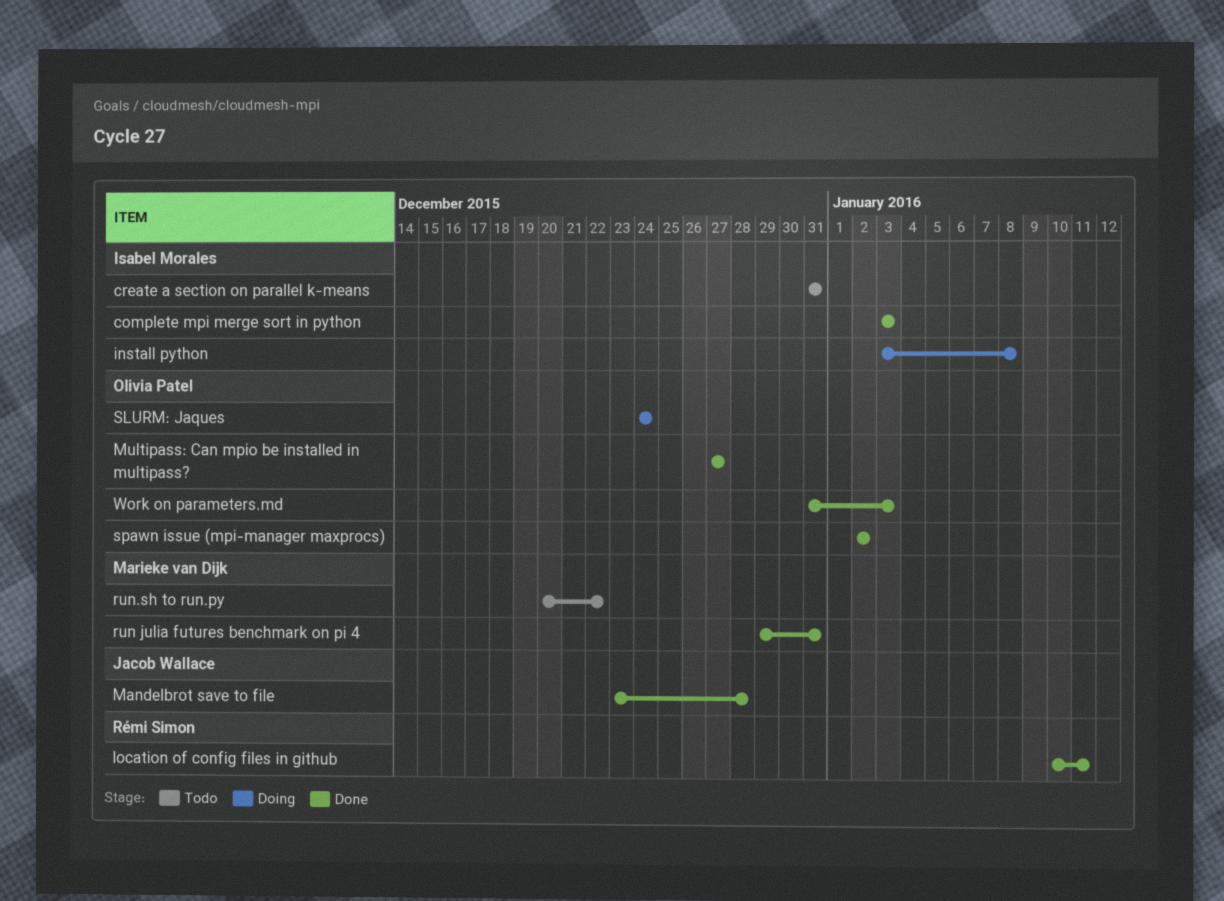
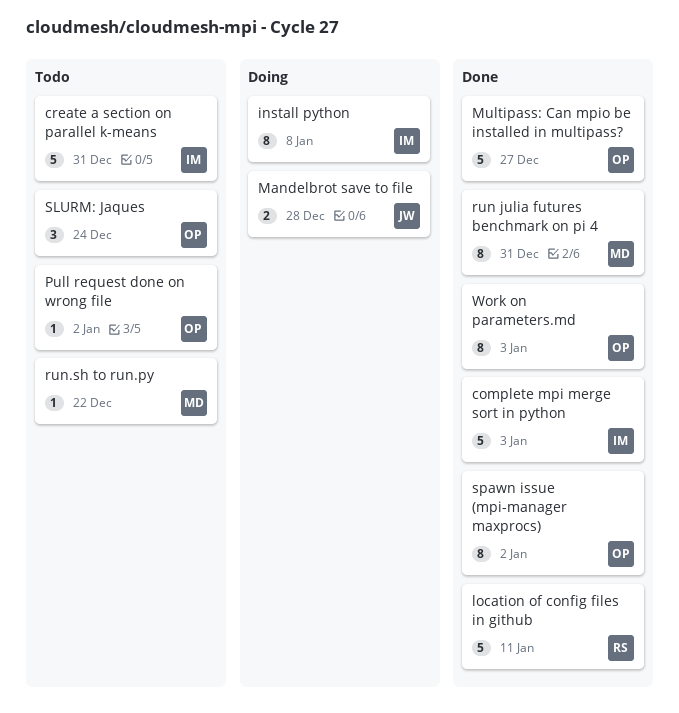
Mandelbrot save to file, status: Done -> Doing
Pull request done on wrong file: none -> present
SLURM: Jaques, status: Doing -> Todo

